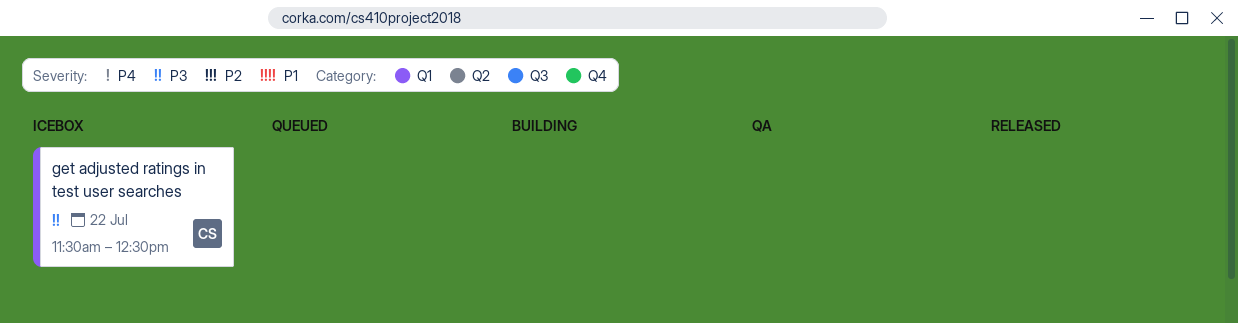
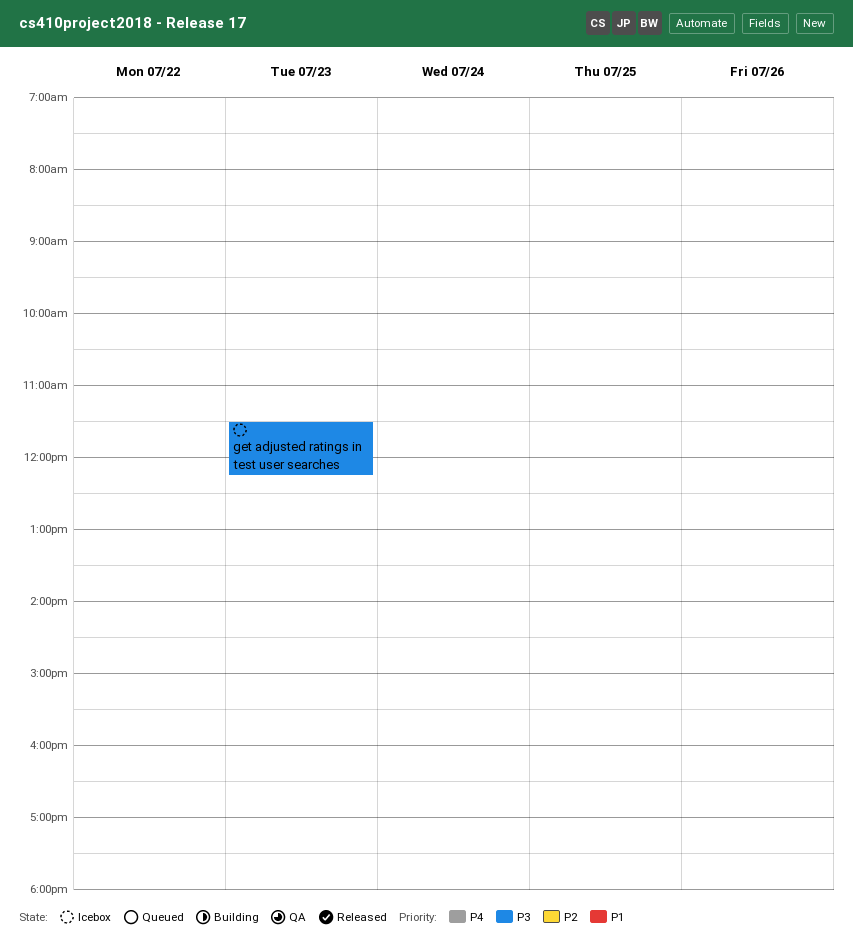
get adjusted ratings in test user searches, day: Jul 22 -> Jul 23
get adjusted ratings in test user searches, ends: 12:30 -> 12:15

